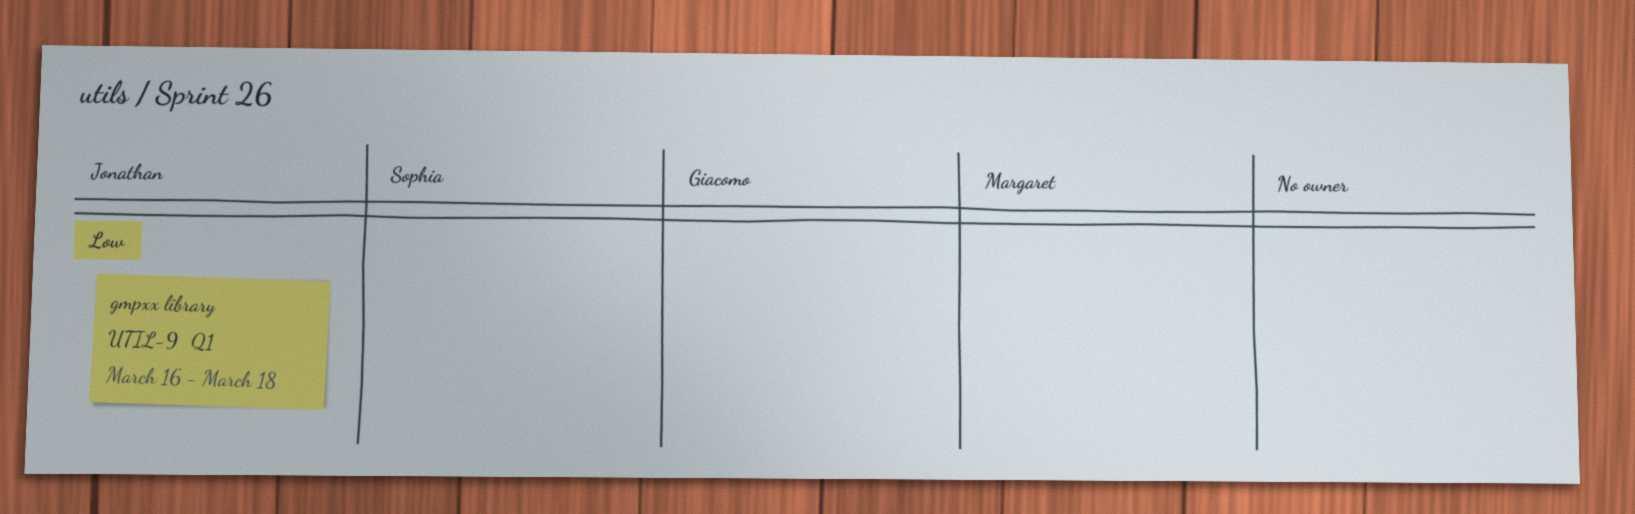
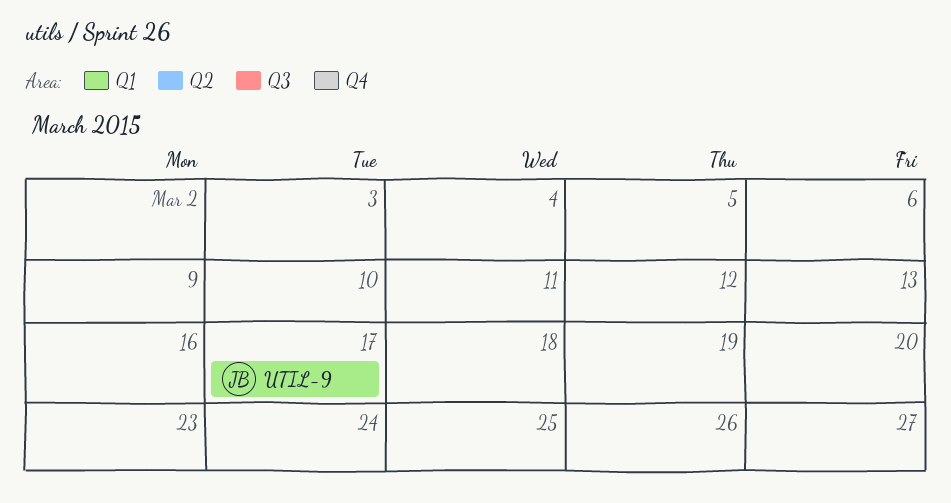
UTIL-9, start: Mar 16 -> Mar 17
UTIL-9, due: Mar 18 -> Mar 17

